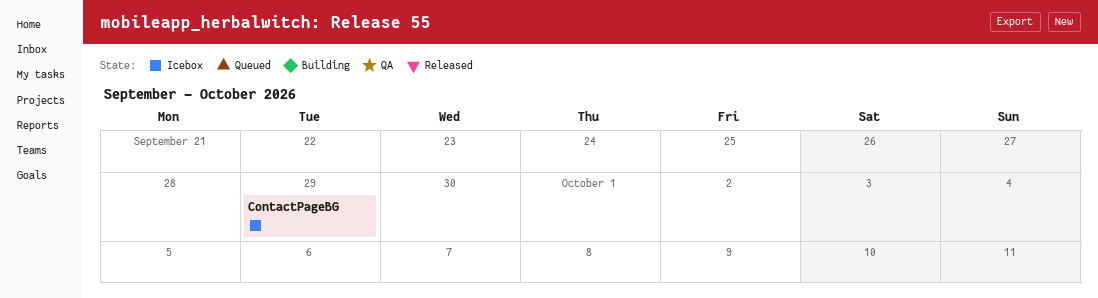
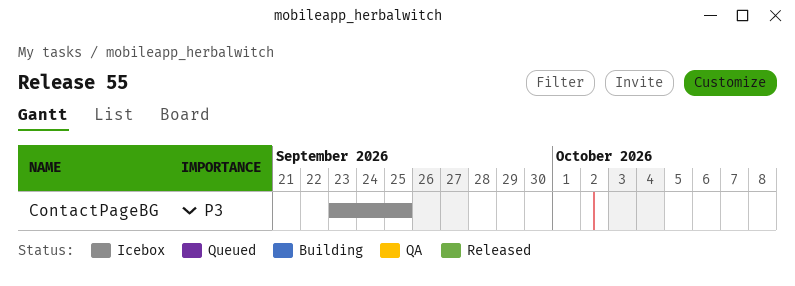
ContactPageBG, due: Sep 29 -> Sep 25

